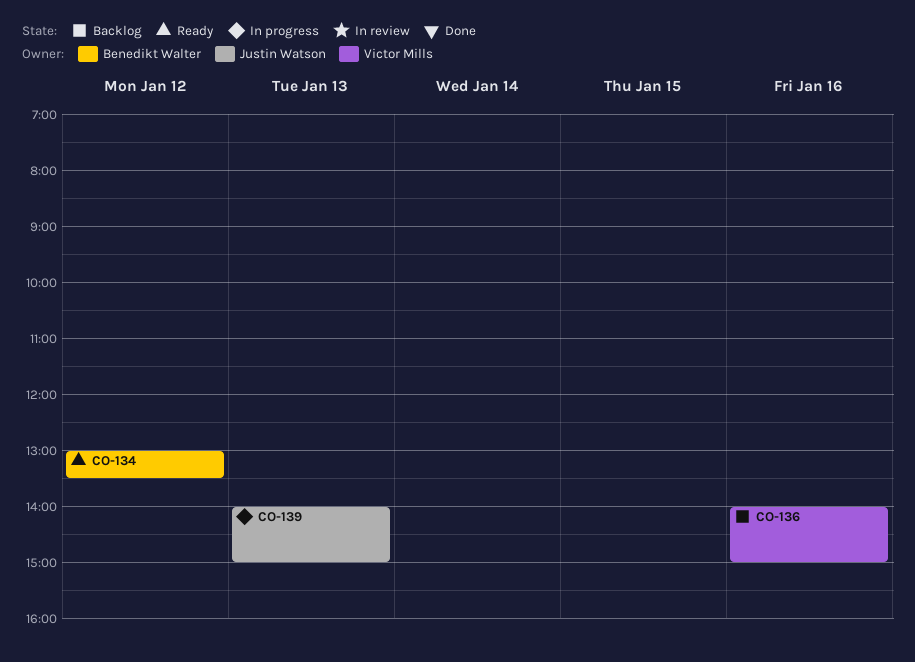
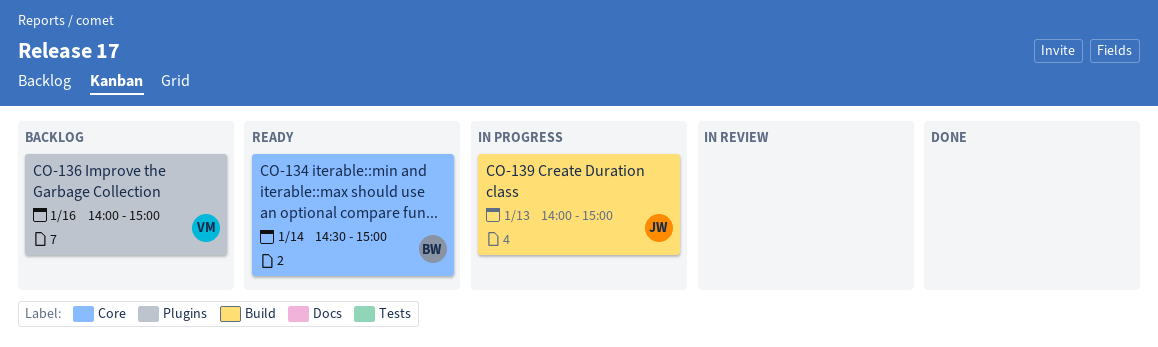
CO-134, day: Jan 12 -> Jan 14
CO-134, begins: 13:00 -> 14:30
CO-134, ends: 13:30 -> 15:00

